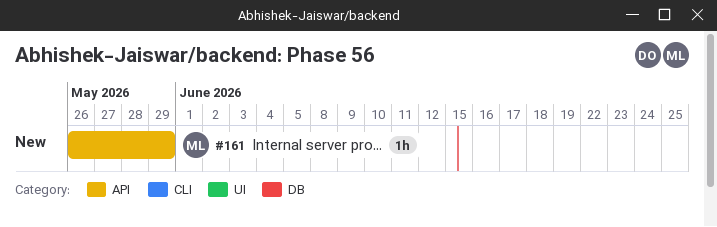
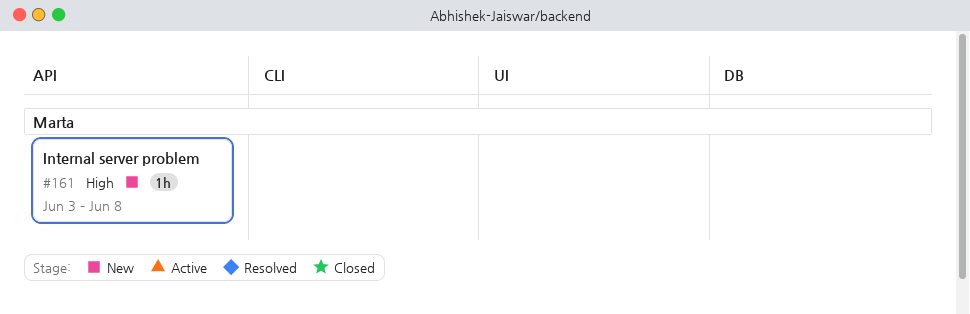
#161, start: May 26 -> Jun 3
#161, due: May 29 -> Jun 8

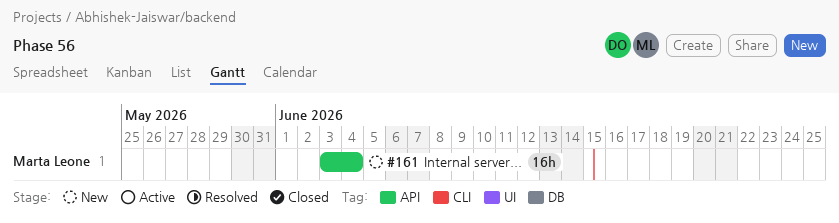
#161, estimate: 1h -> 16h
#161, due: Jun 8 -> Jun 4

